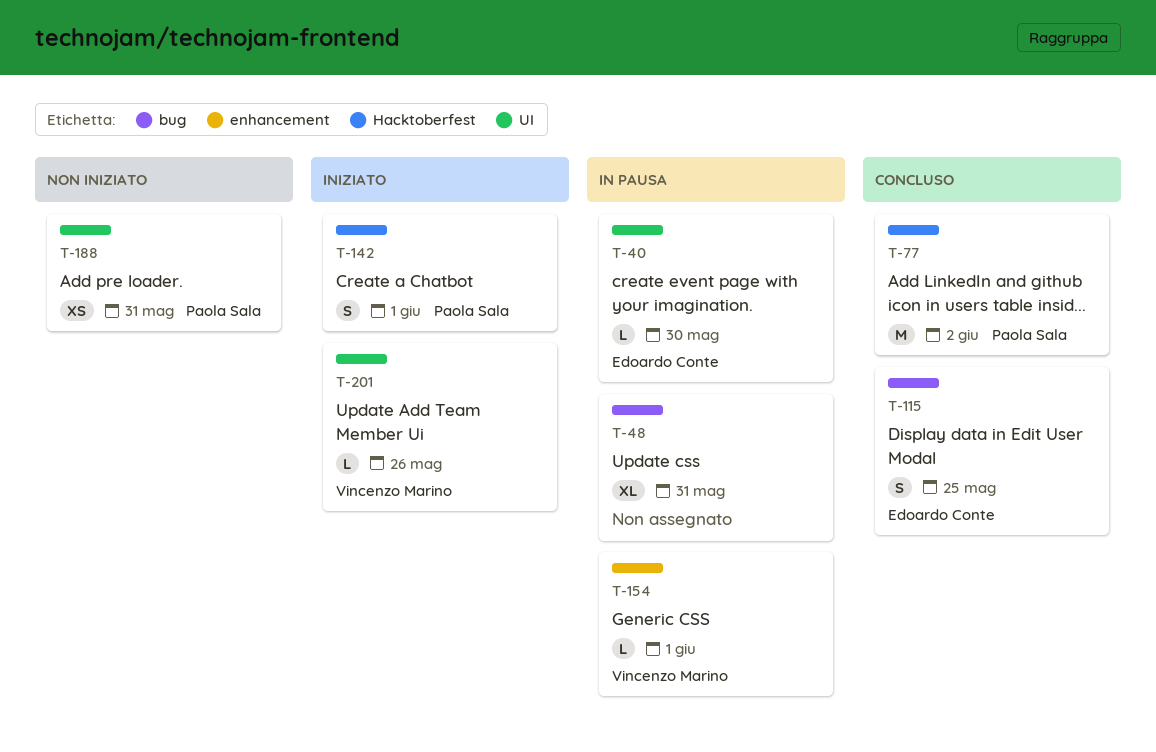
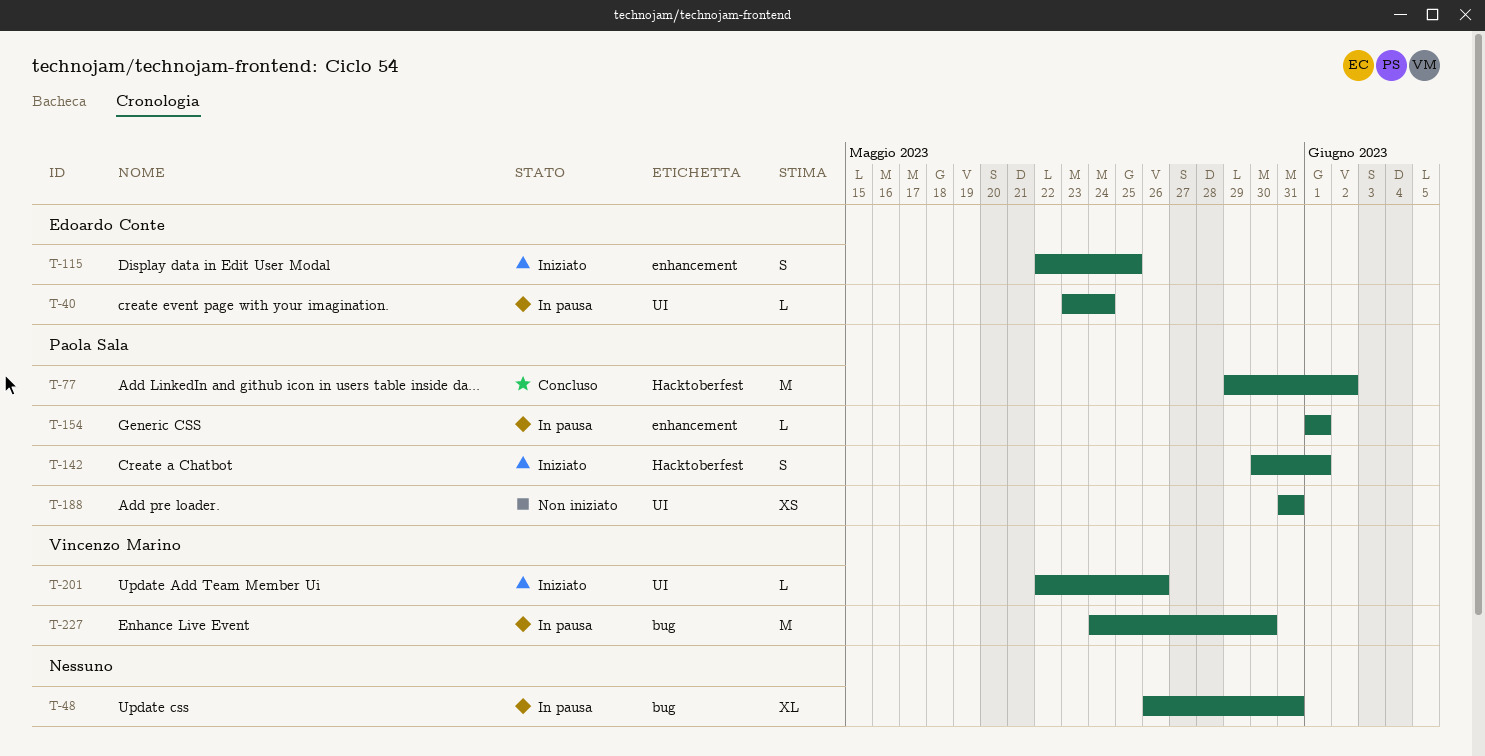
T-40, due: May 30 -> May 24
T-115, status: Concluso -> Iniziato
T-115, label: bug -> enhancement
T-154, owner: Vincenzo Marino -> Paola Sala
T-227: none -> present

